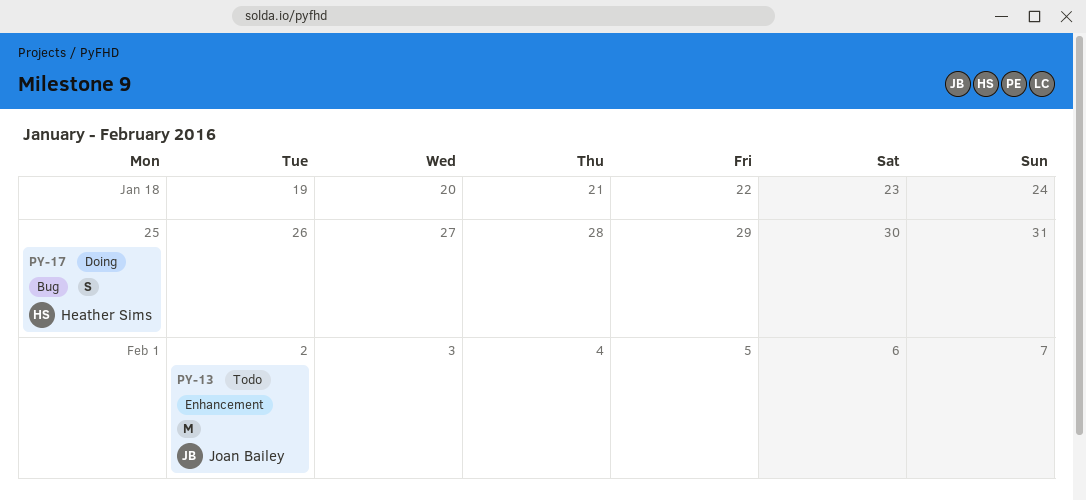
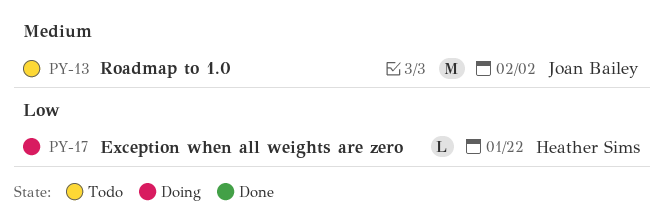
PY-17, estimate: S -> L
PY-17, due: Jan 25 -> Jan 22

